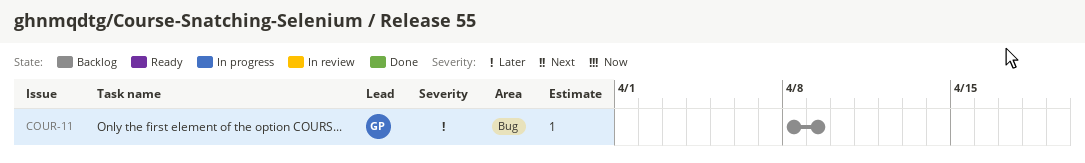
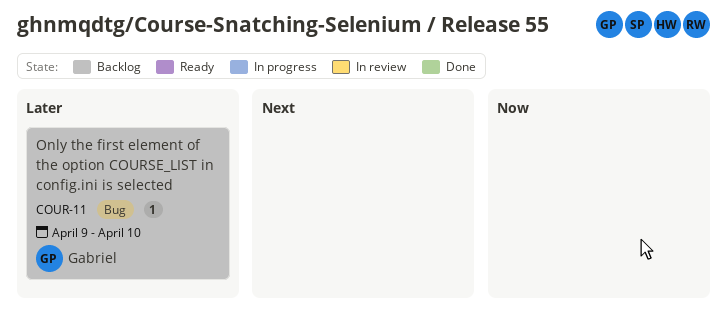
COUR-11, start: Apr 8 -> Apr 9
COUR-11, due: Apr 9 -> Apr 10

